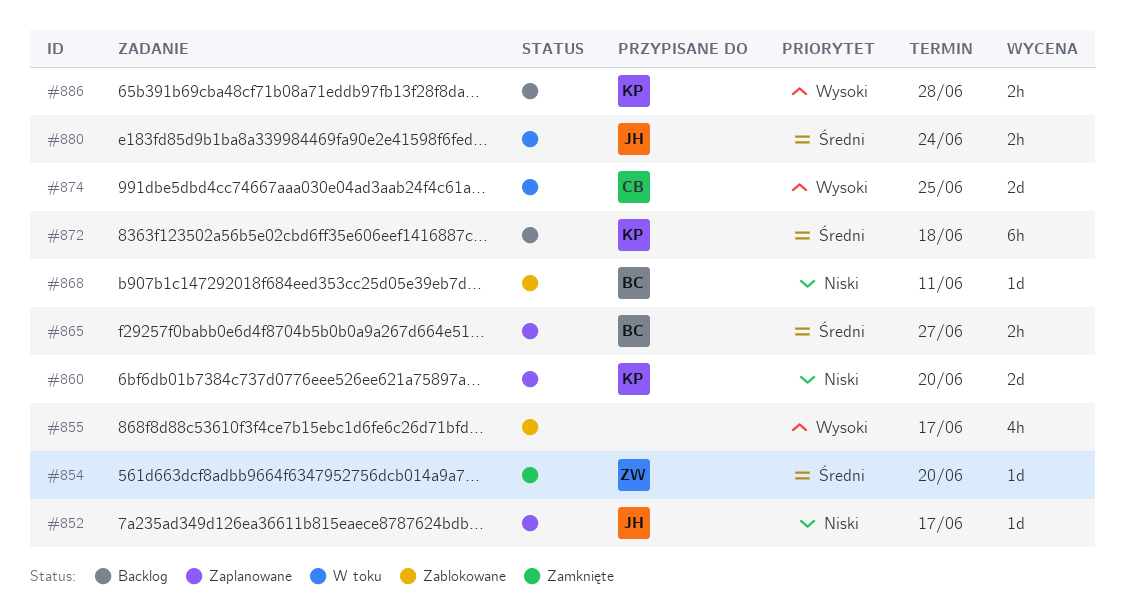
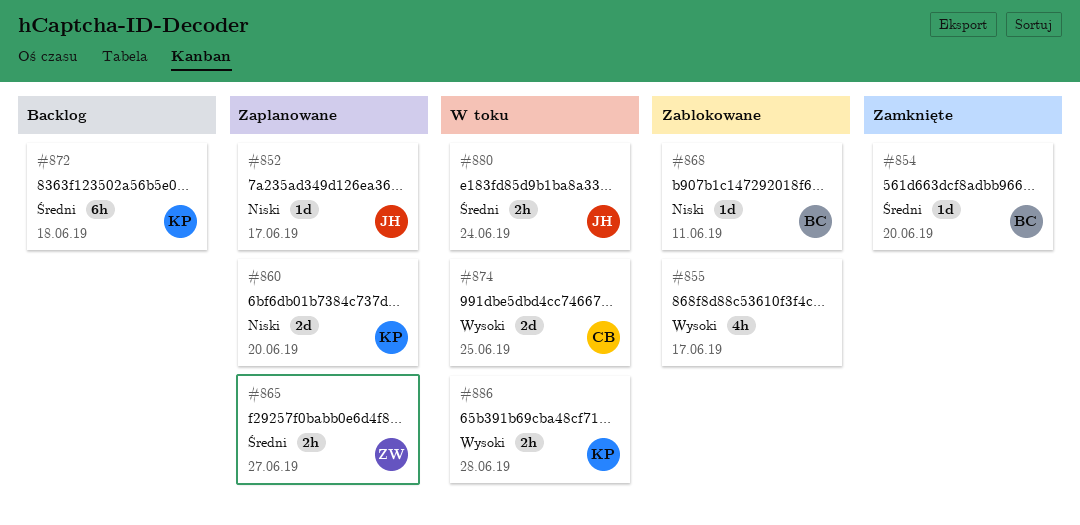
#854, owner: ZW -> BC
#865, owner: BC -> ZW
#886, status: Backlog -> W toku

